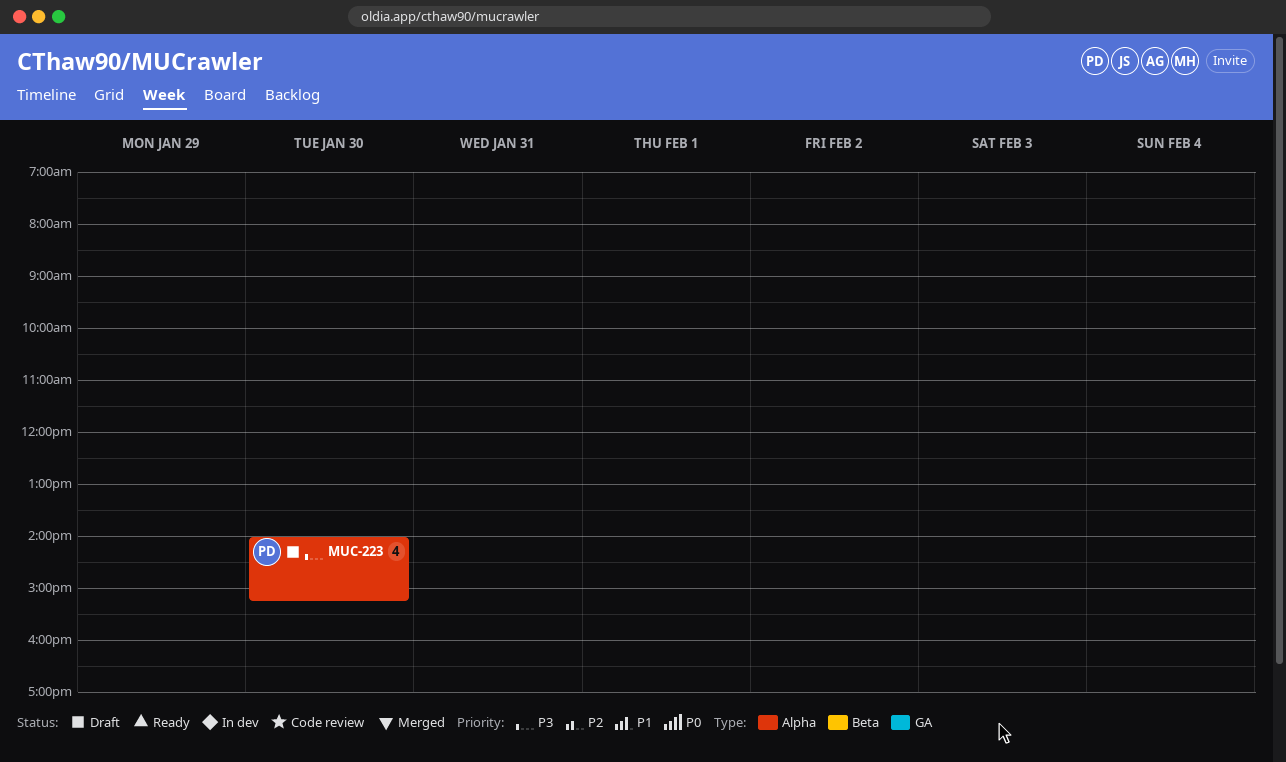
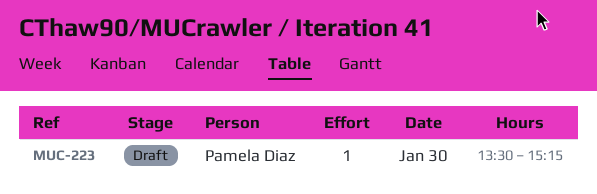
MUC-223, estimate: 4 -> 1
MUC-223, begins: 14:00 -> 13:30

